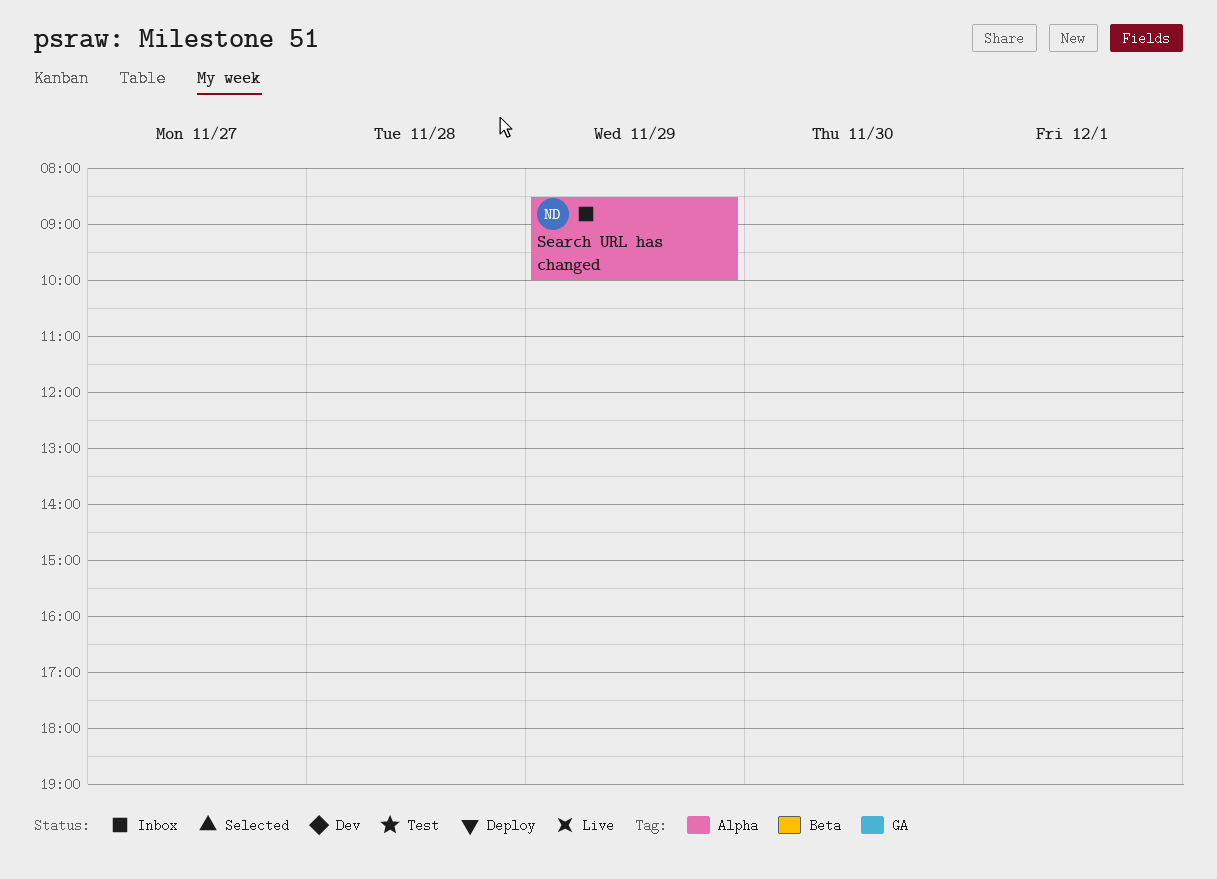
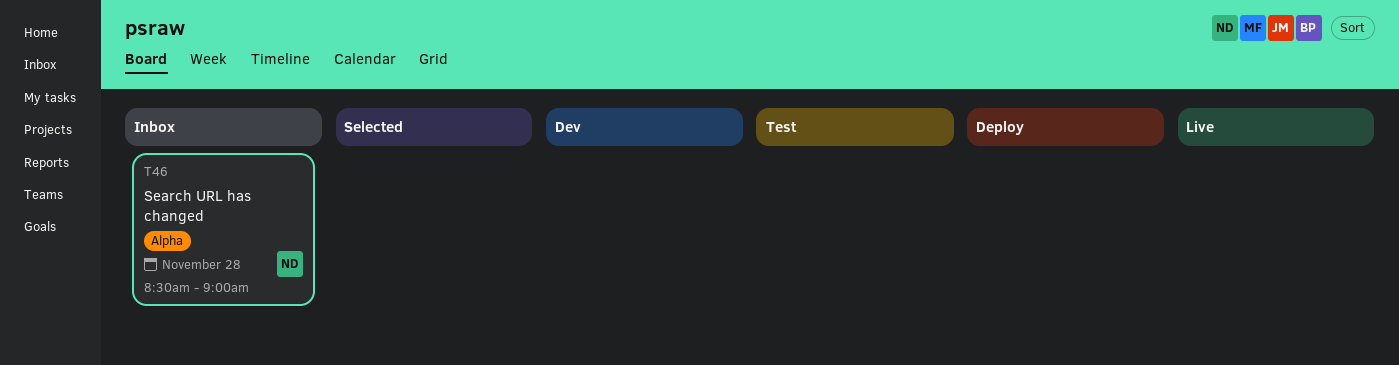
Search URL has changed, day: Nov 29 -> Nov 28
Search URL has changed, ends: 10:00 -> 09:00

